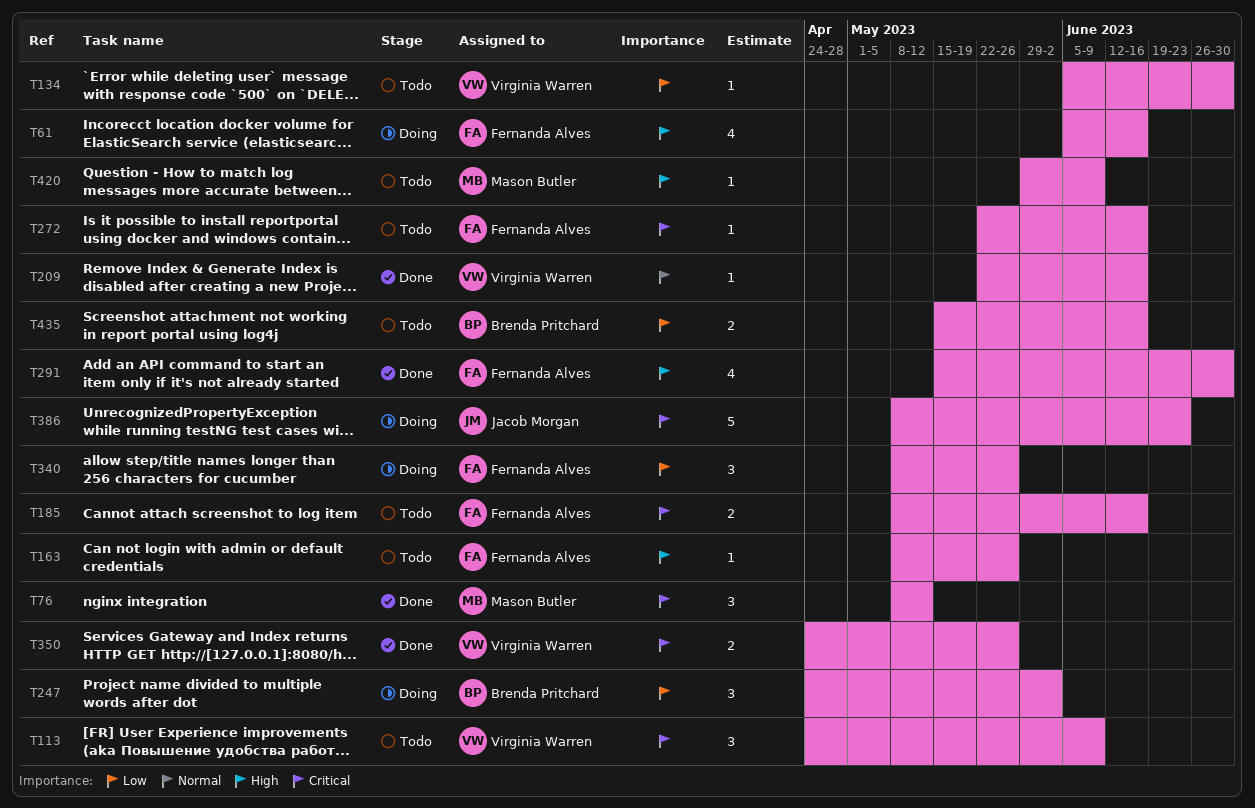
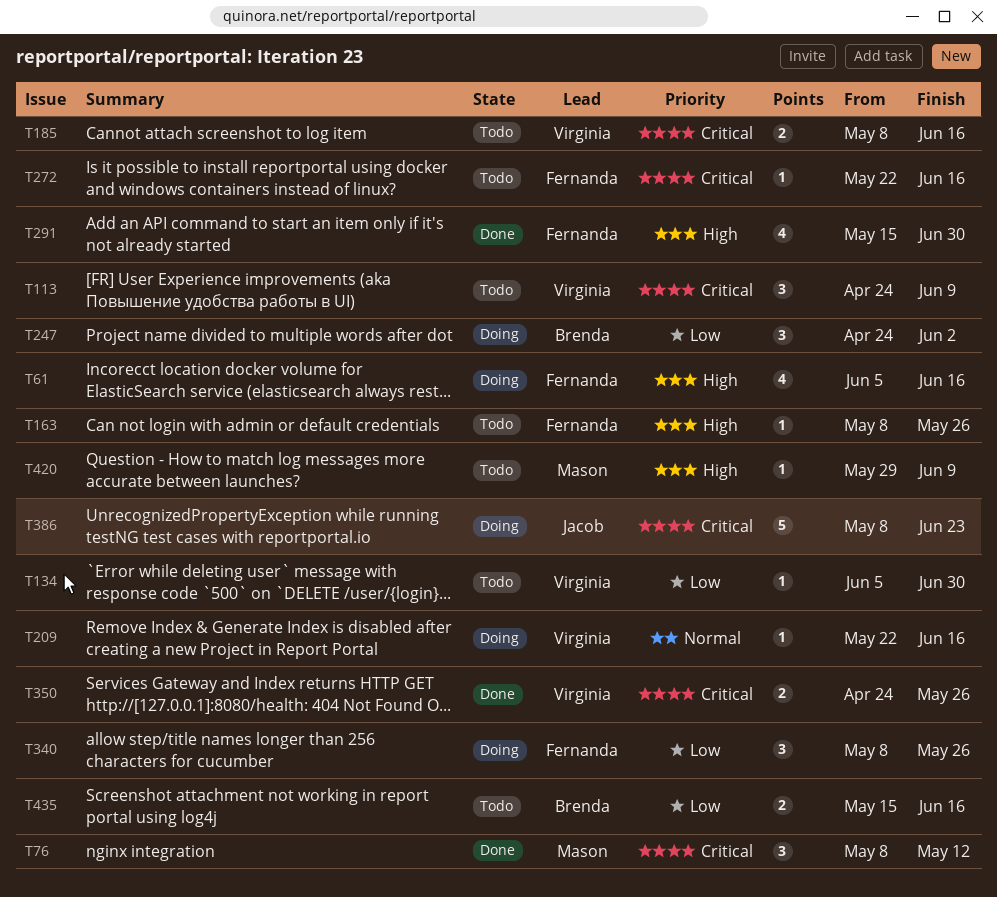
T185, owner: Fernanda Alves -> Virginia Warren
T209, status: Done -> Doing

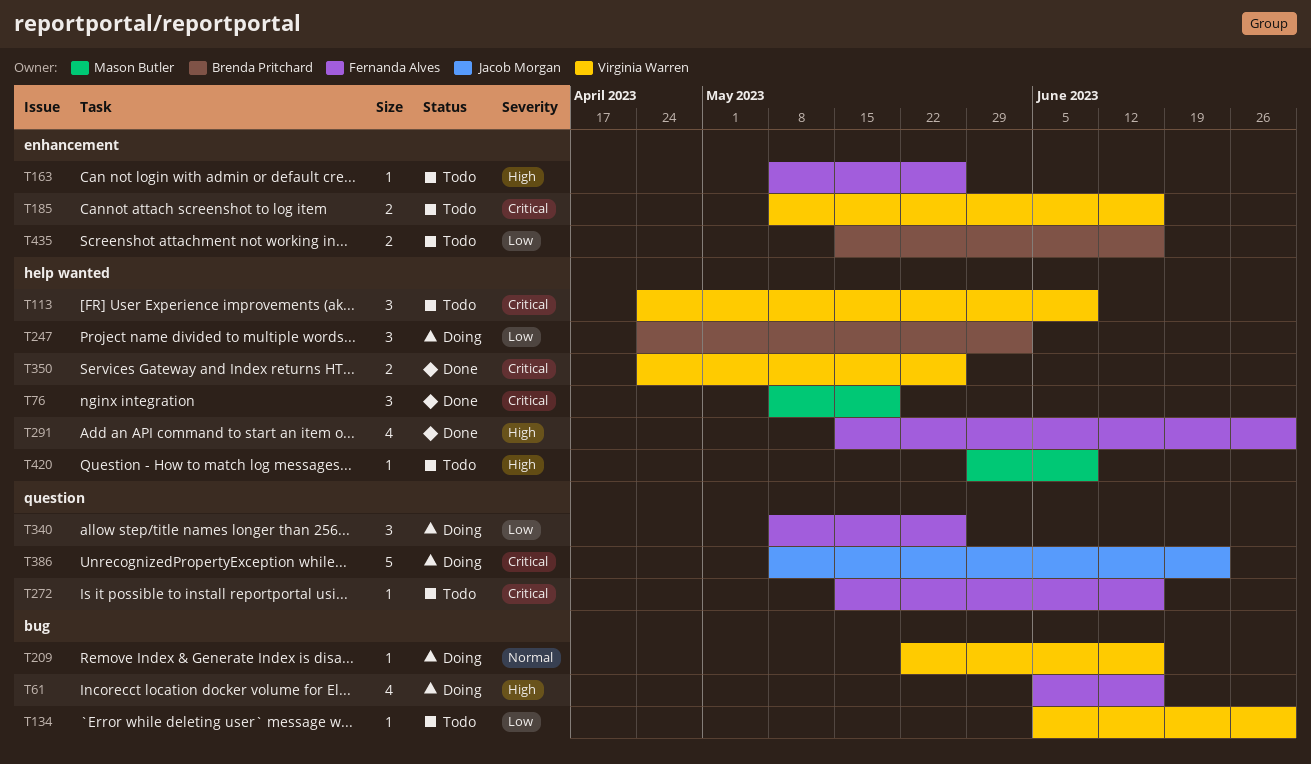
T76, due: May 12 -> May 19
T272, start: May 22 -> May 15

